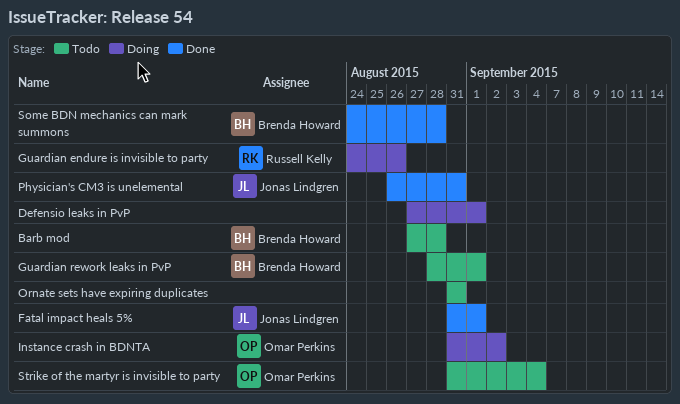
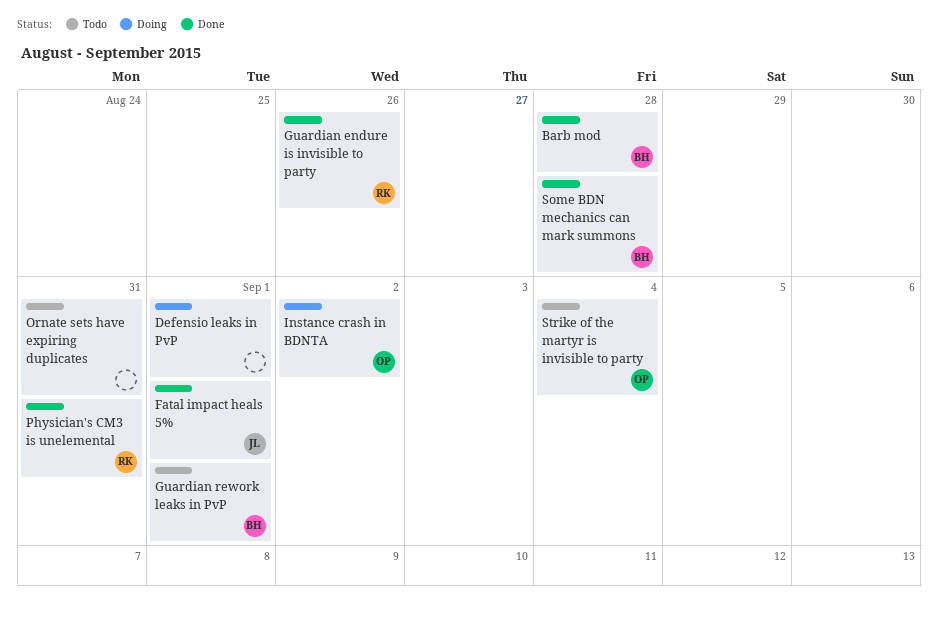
Barb mod, status: Todo -> Done
Guardian endure is invisible to party, status: Doing -> Done
Physician's CM3 is unelemental, owner: Jonas Lindgren -> Russell Kelly

